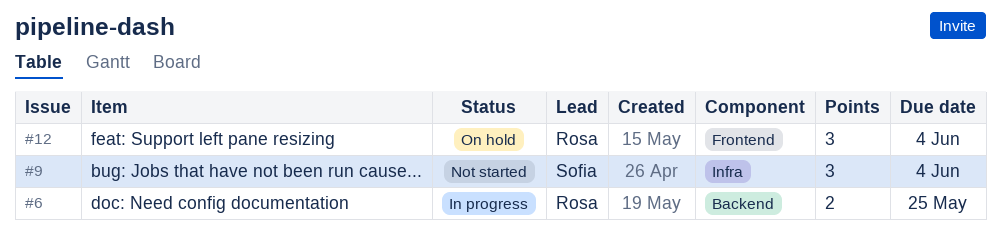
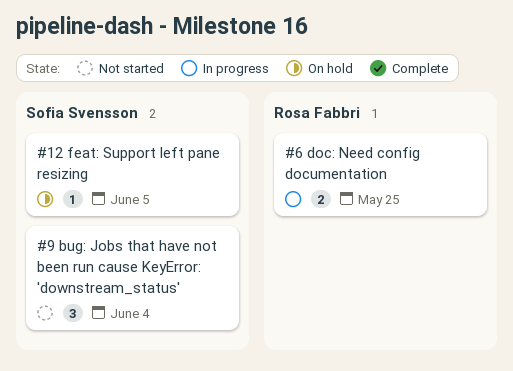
#12, owner: Rosa Fabbri -> Sofia Svensson
#12, estimate: 3 -> 1
#12, due: Jun 4 -> Jun 5

